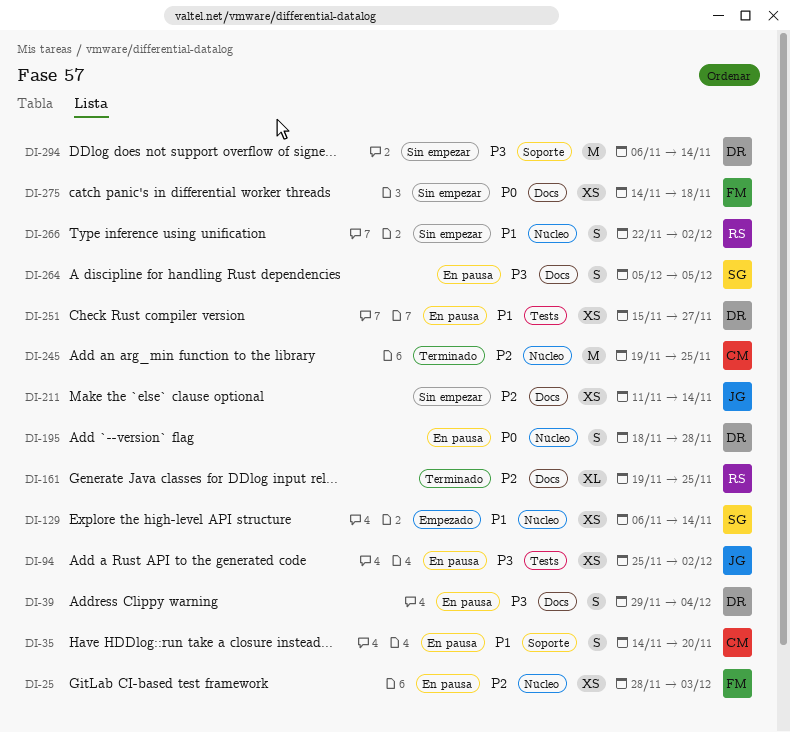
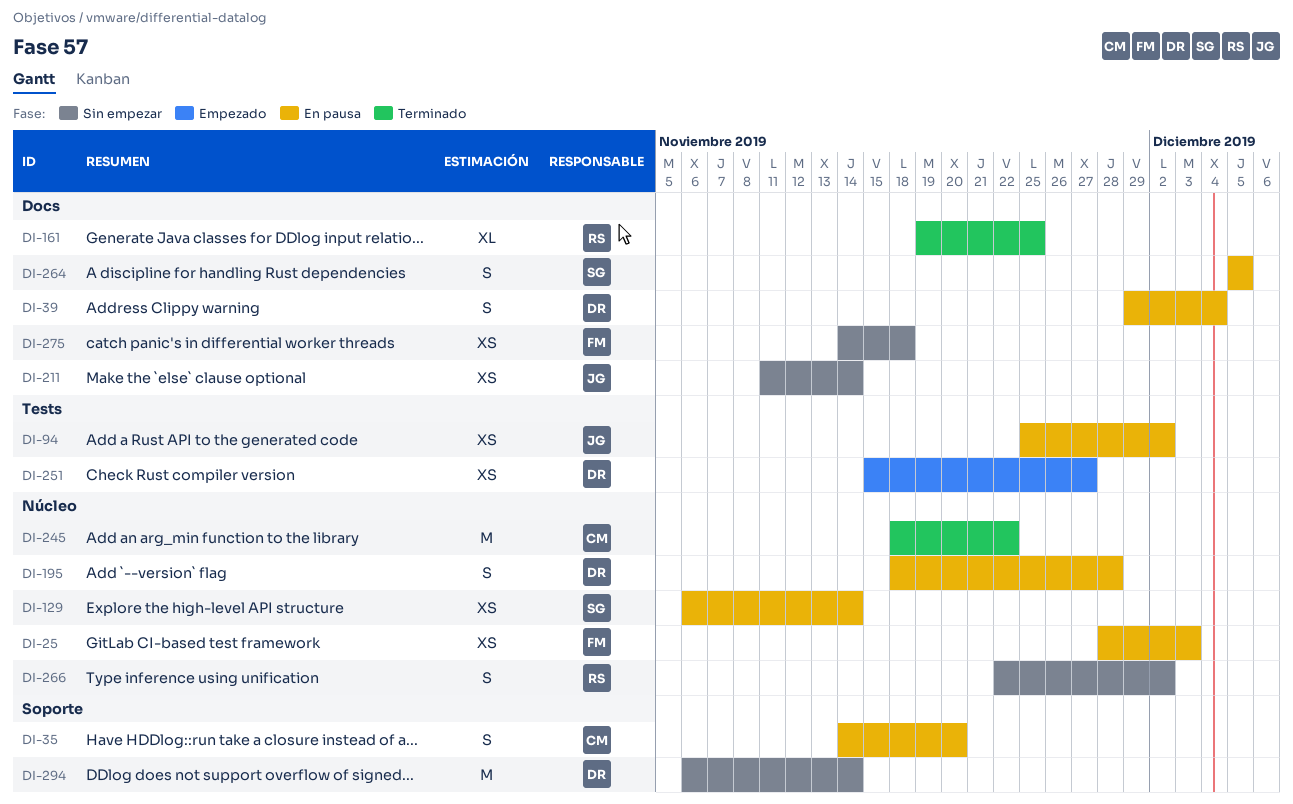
DI-129, status: Empezado -> En pausa
DI-245, start: Nov 19 -> Nov 18
DI-245, due: Nov 25 -> Nov 22
DI-251, status: En pausa -> Empezado

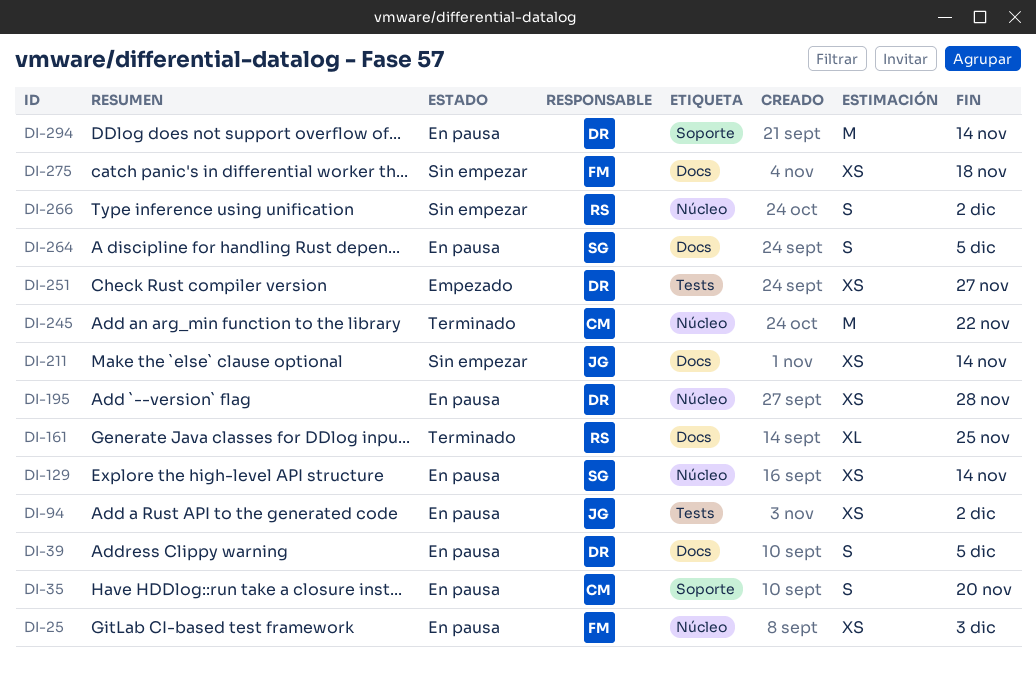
DI-39, due: Dec 4 -> Dec 5
DI-195, estimate: S -> XS
DI-294, status: Sin empezar -> En pausa

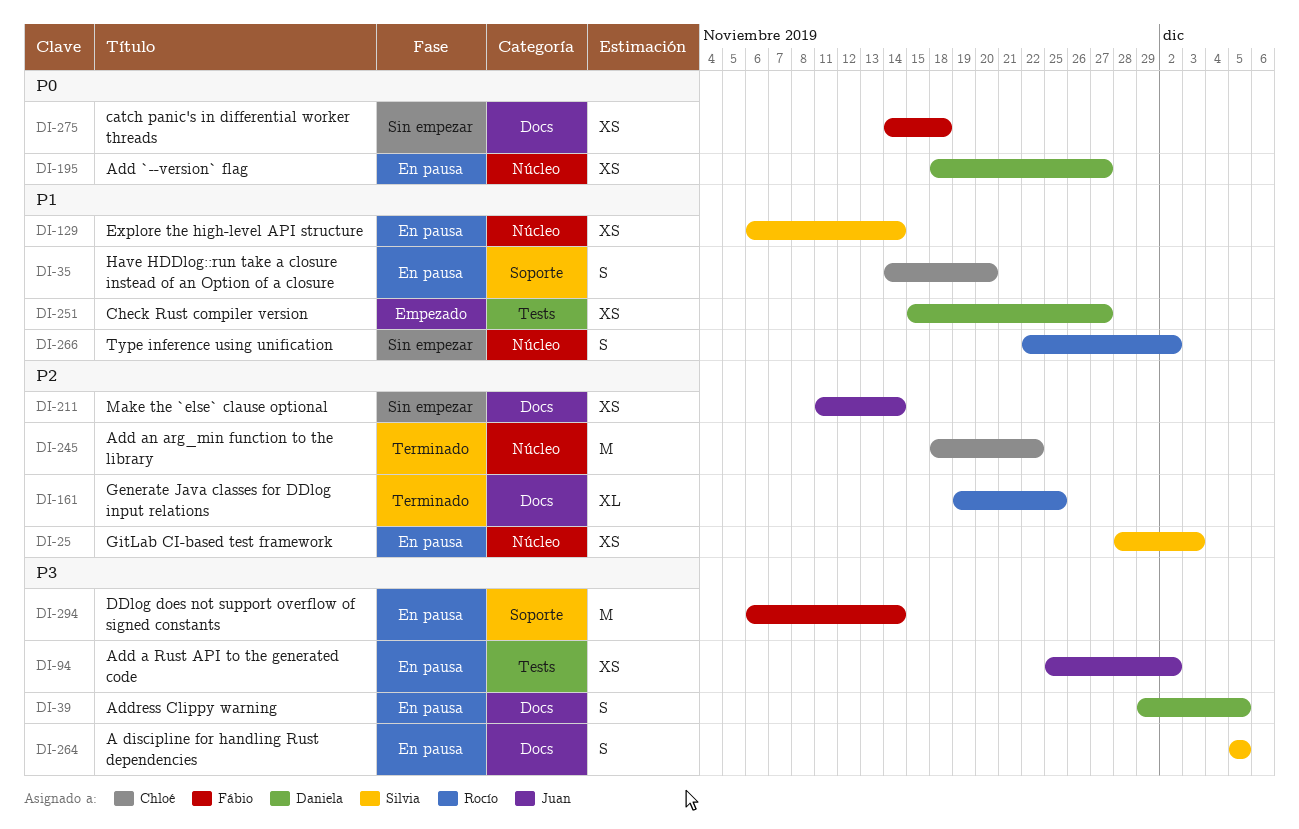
DI-25, owner: Fábio -> Silvia
DI-195, due: Nov 28 -> Nov 27
DI-294, owner: Daniela -> Fábio

